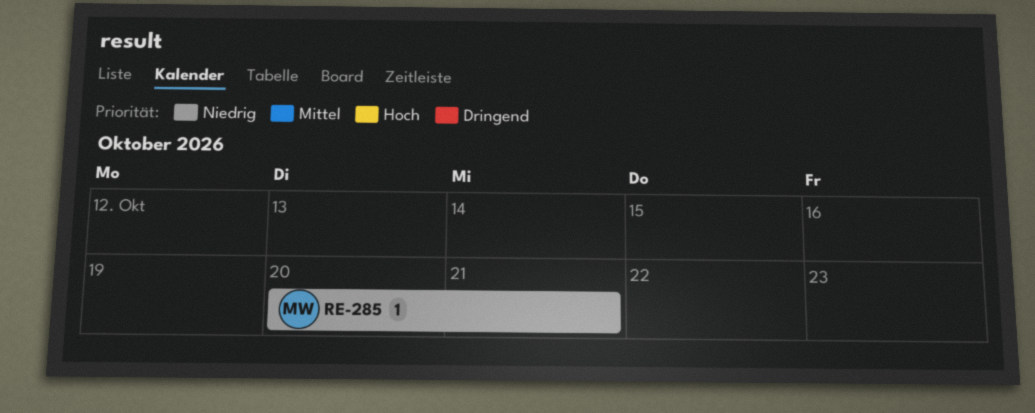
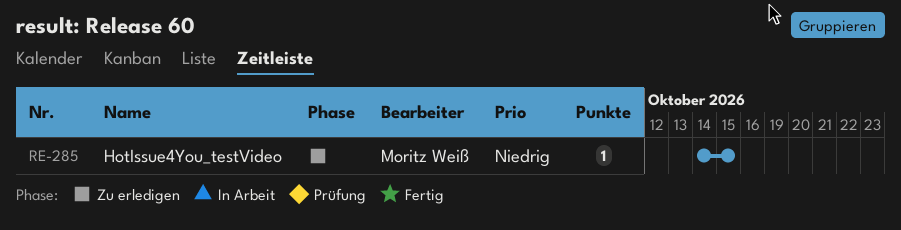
RE-285, start: Oct 20 -> Oct 14
RE-285, due: Oct 21 -> Oct 15

